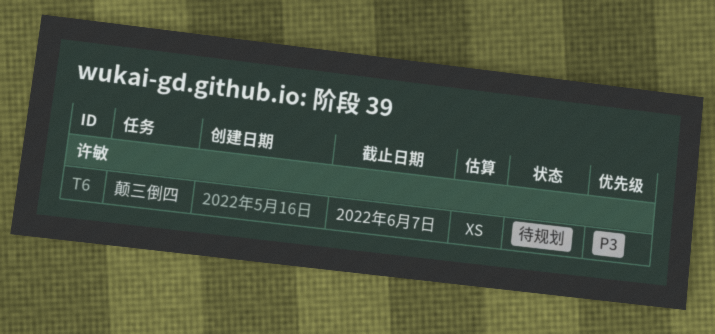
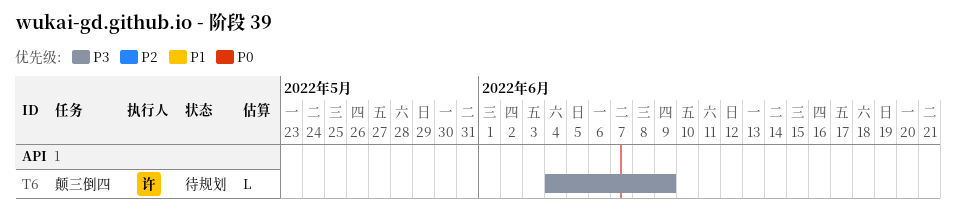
T6, estimate: XS -> L
T6, due: Jun 7 -> Jun 9

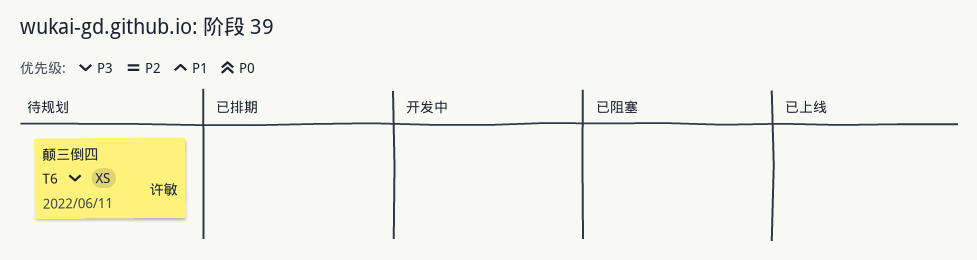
T6, estimate: L -> XS
T6, due: Jun 9 -> Jun 11

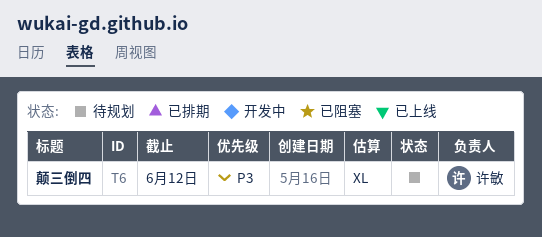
T6, estimate: XS -> XL
T6, due: Jun 11 -> Jun 12

